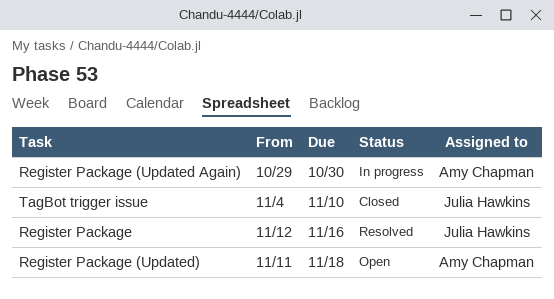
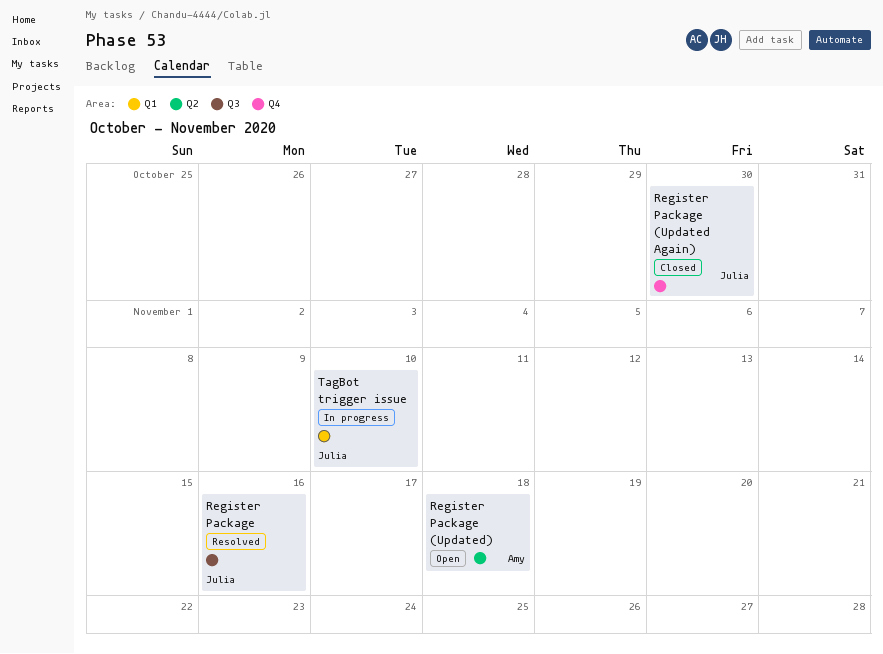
Register Package (Updated Again), status: In progress -> Closed
Register Package (Updated Again), owner: Amy Chapman -> Julia Hawkins
TagBot trigger issue, status: Closed -> In progress

